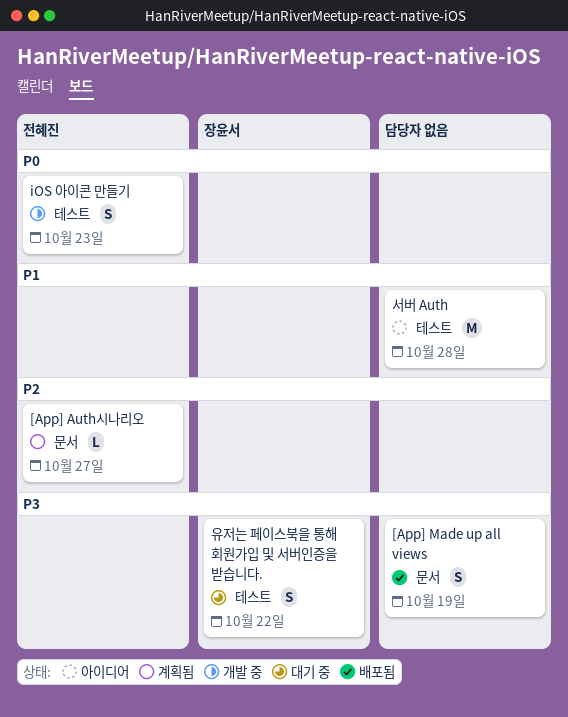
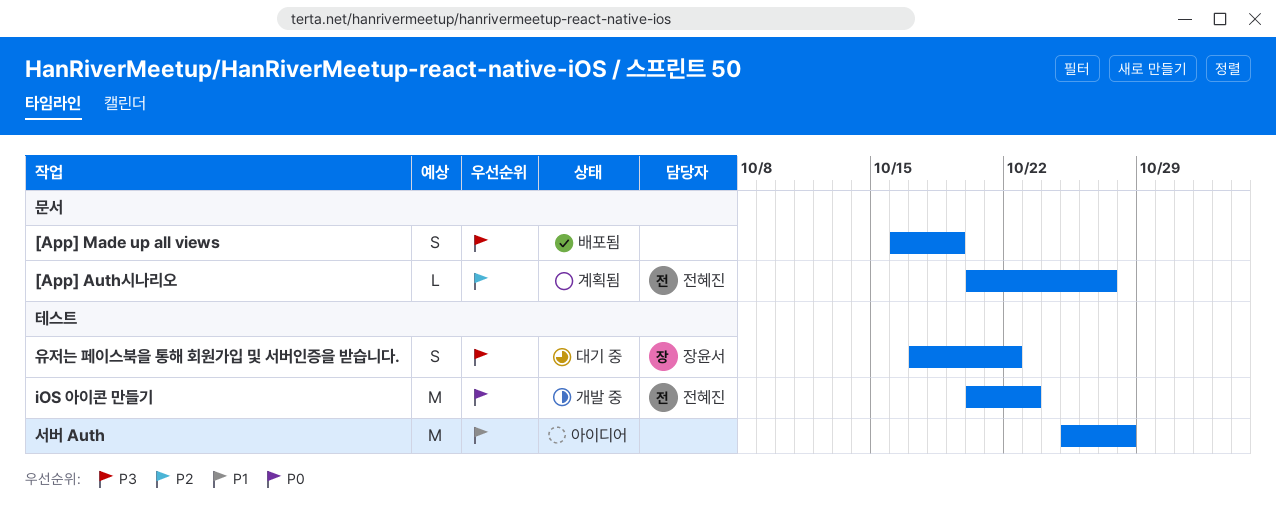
iOS 아이콘 만들기, estimate: S -> M

